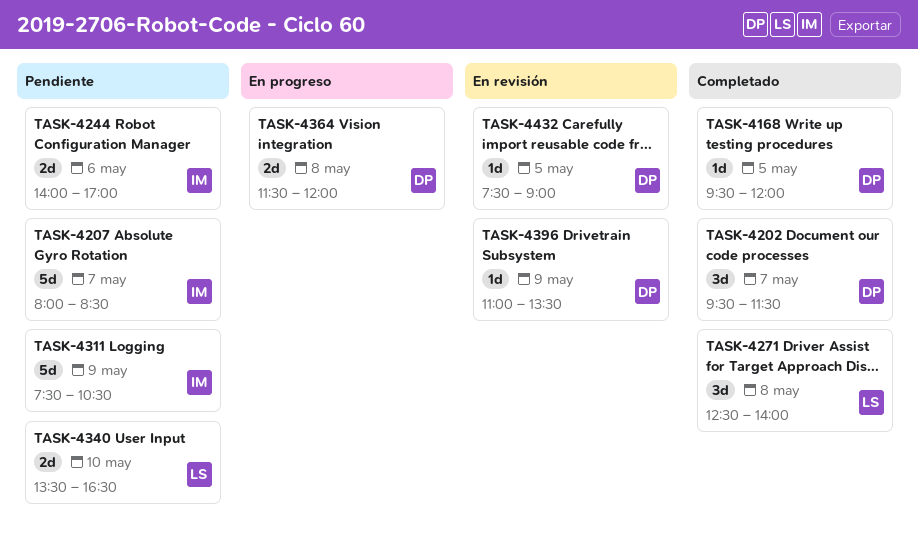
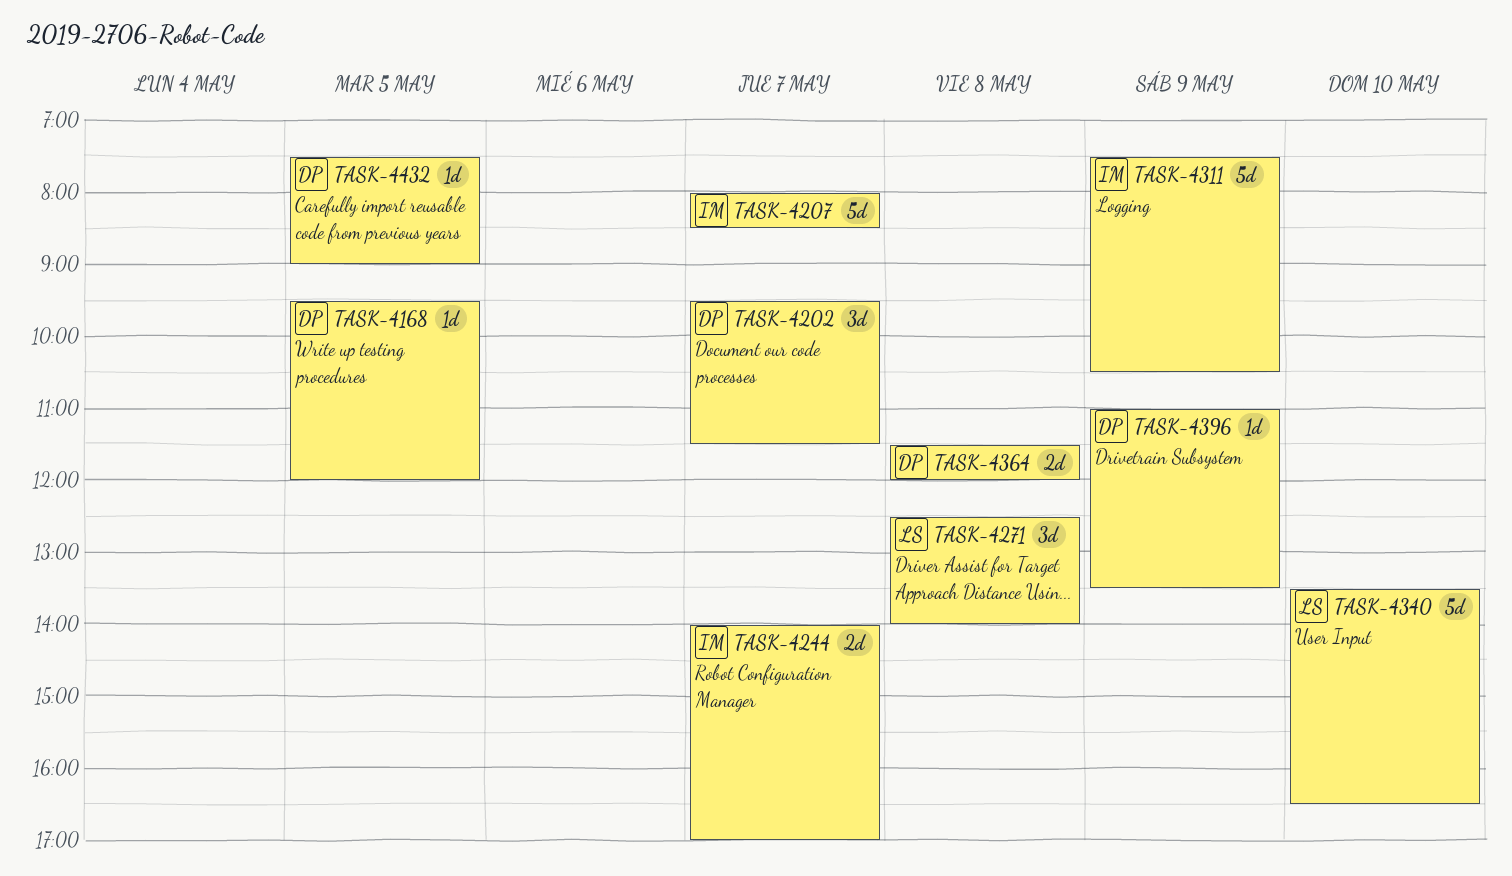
TASK-4244, day: May 6 -> May 7
TASK-4340, estimate: 2d -> 5d

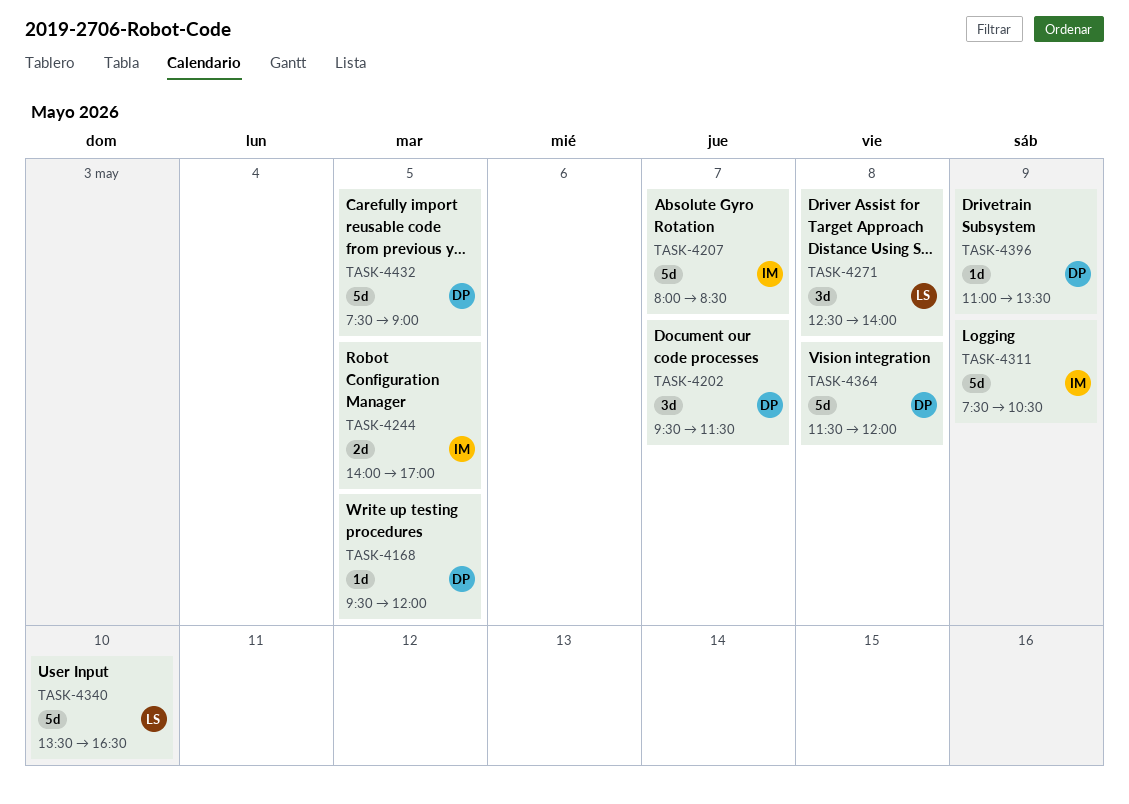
TASK-4244, day: May 7 -> May 5
TASK-4364, estimate: 2d -> 5d
TASK-4432, estimate: 1d -> 5d

